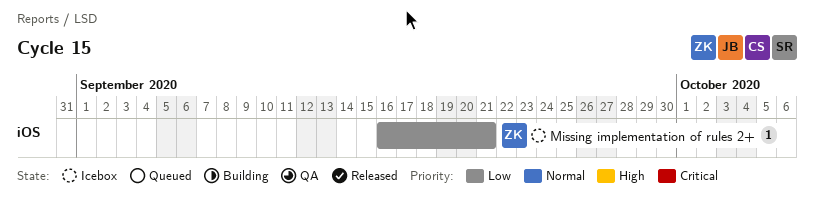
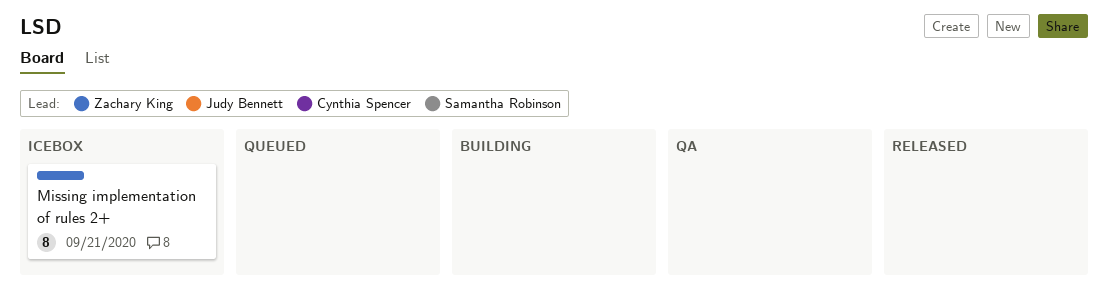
Missing implementation of rules 2+, estimate: 1 -> 8

